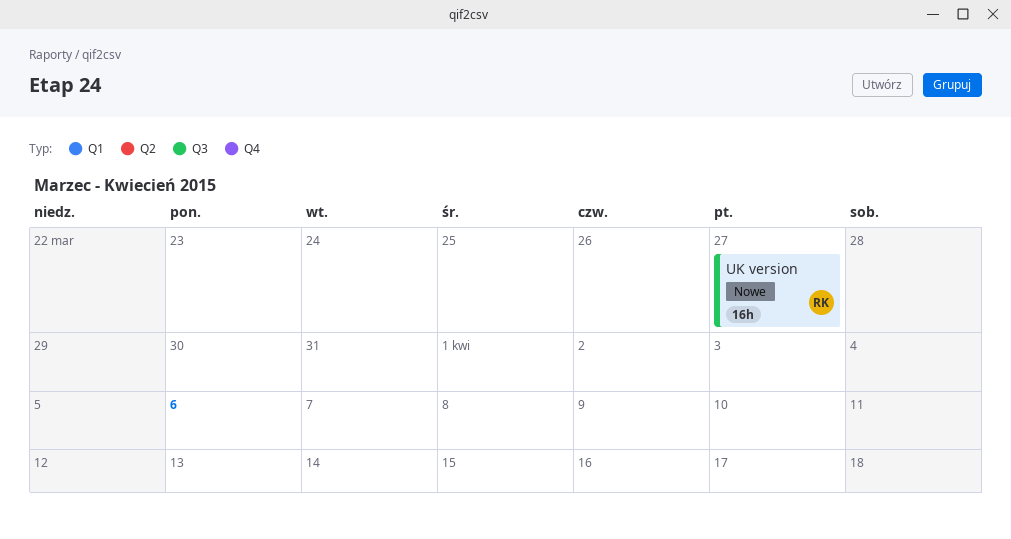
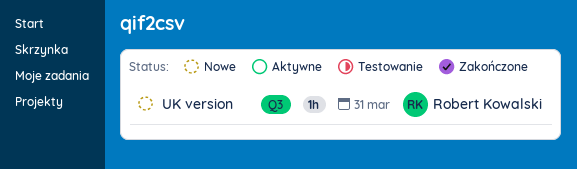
UK version, estimate: 16h -> 1h
UK version, due: Mar 27 -> Mar 31

